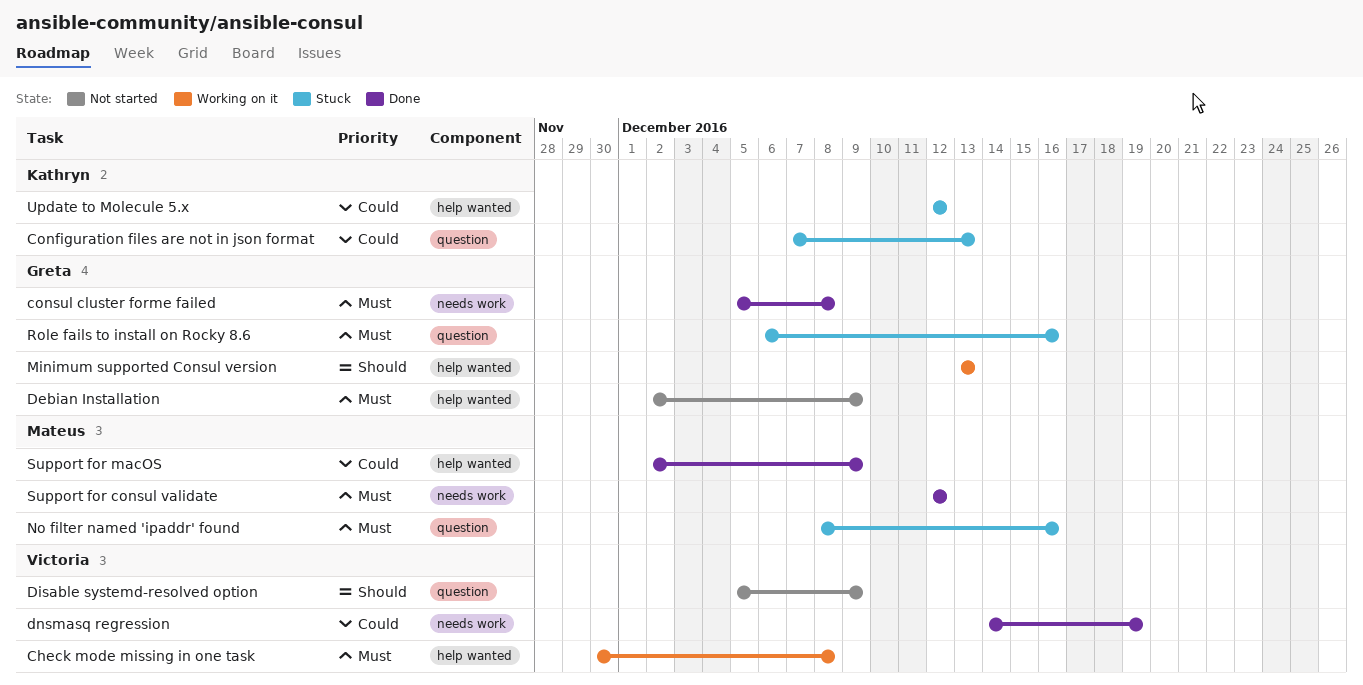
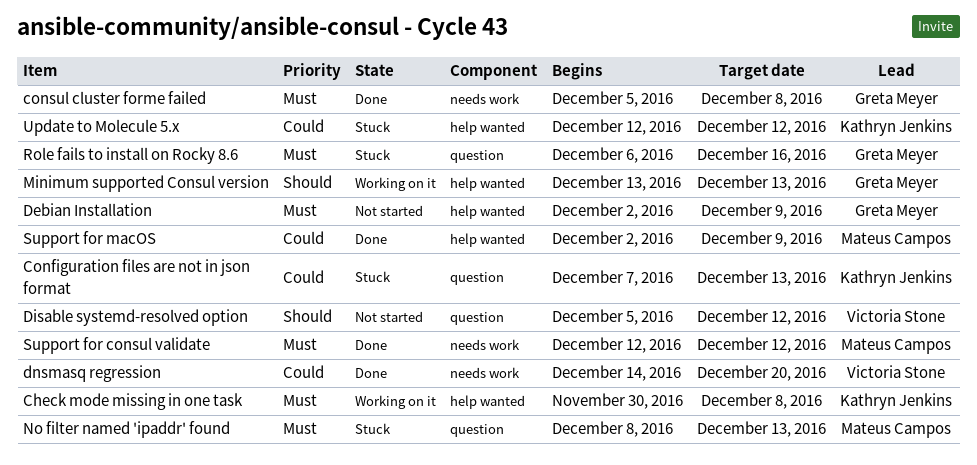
Check mode missing in one task, owner: Victoria Stone -> Kathryn Jenkins
Disable systemd-resolved option, due: Dec 9 -> Dec 12
dnsmasq regression, due: Dec 19 -> Dec 20
No filter named 'ipaddr' found, due: Dec 16 -> Dec 13

